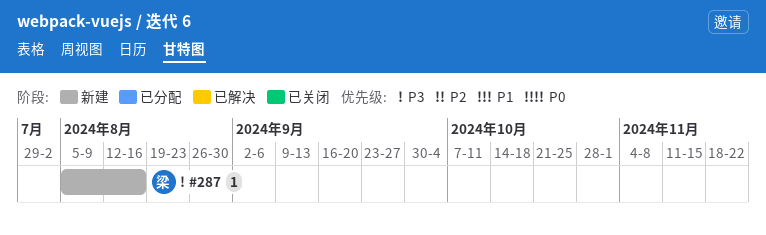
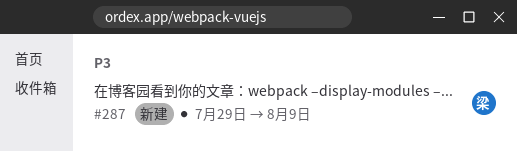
#287, start: Aug 5 -> Jul 29
#287, due: Aug 16 -> Aug 9

